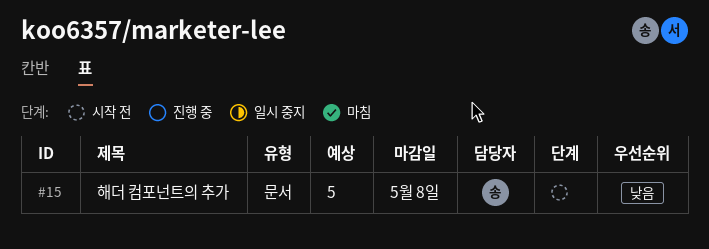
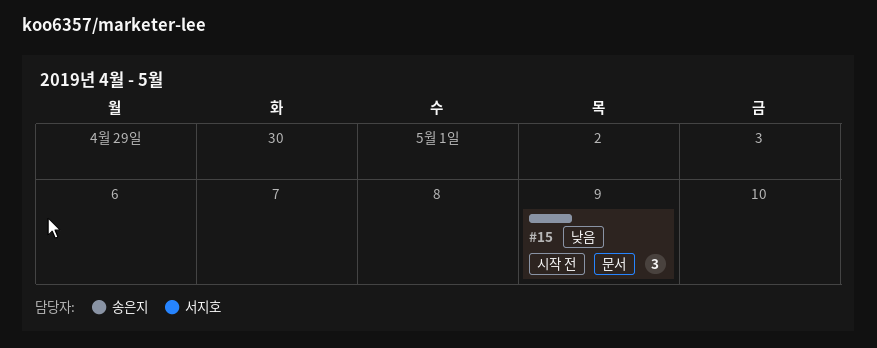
#15, estimate: 5 -> 3
#15, due: May 8 -> May 9

